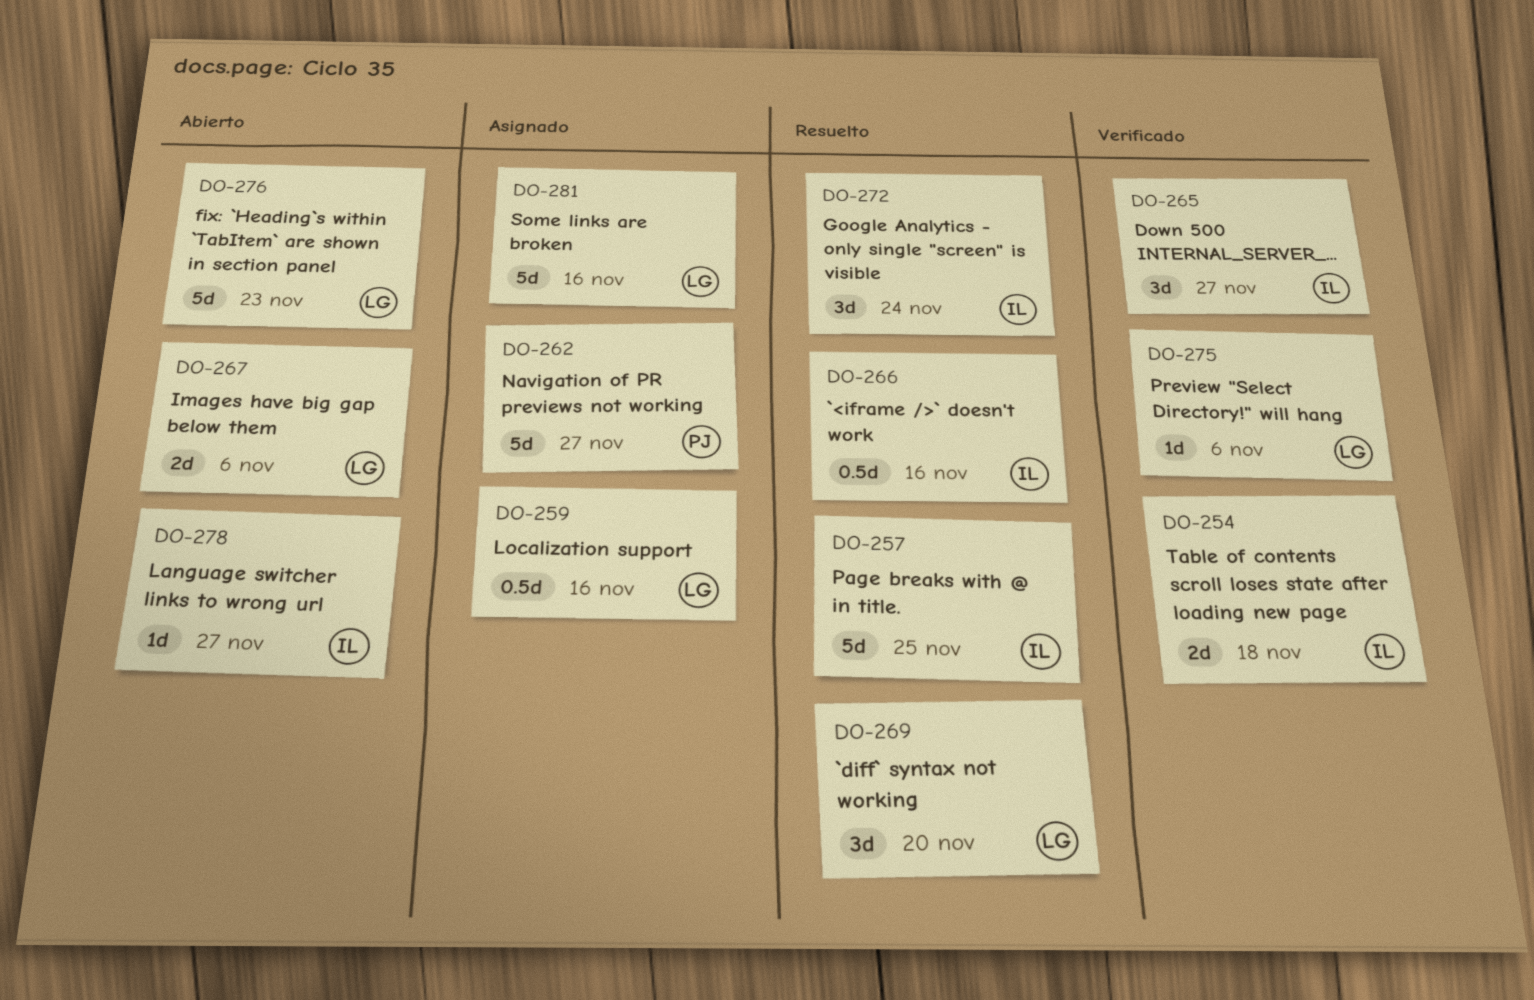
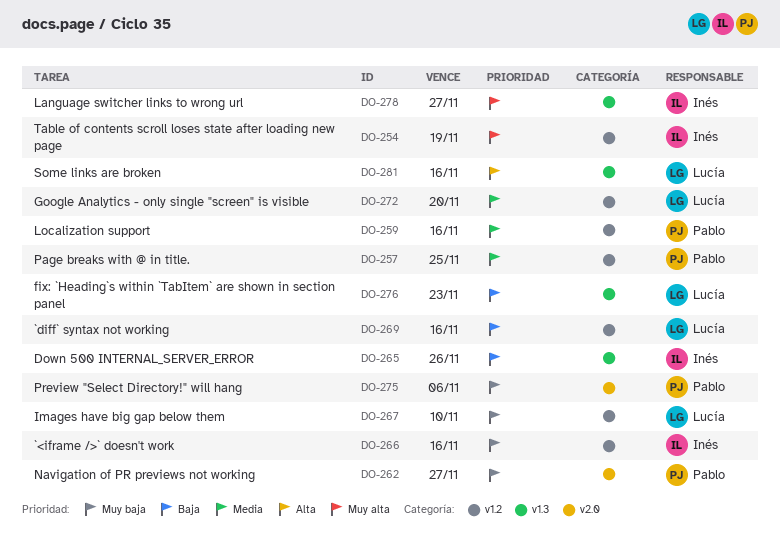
DO-254, due: Nov 18 -> Nov 19
DO-257, owner: Inés -> Pablo
DO-259, owner: Lucía -> Pablo
DO-265, due: Nov 27 -> Nov 26
DO-267, due: Nov 6 -> Nov 10
DO-269, due: Nov 20 -> Nov 16
DO-272, owner: Inés -> Lucía
DO-272, due: Nov 24 -> Nov 20
DO-275, owner: Lucía -> Pablo

